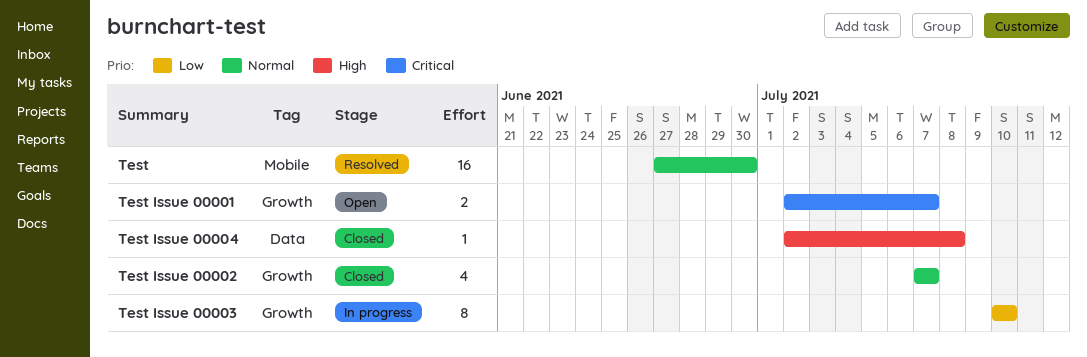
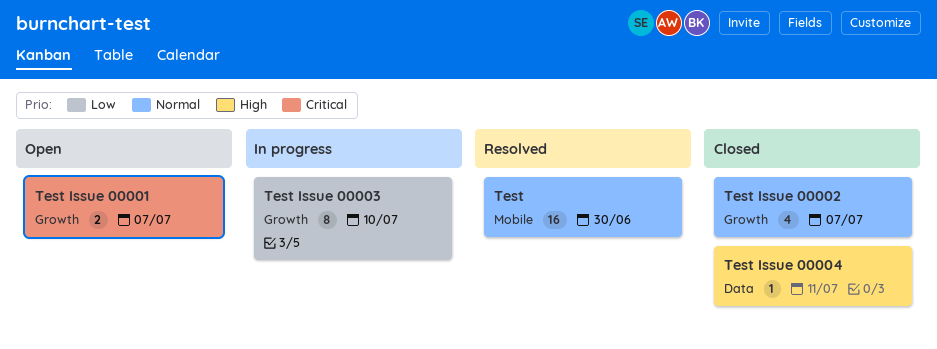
Test Issue 00004, due: Jul 8 -> Jul 11

